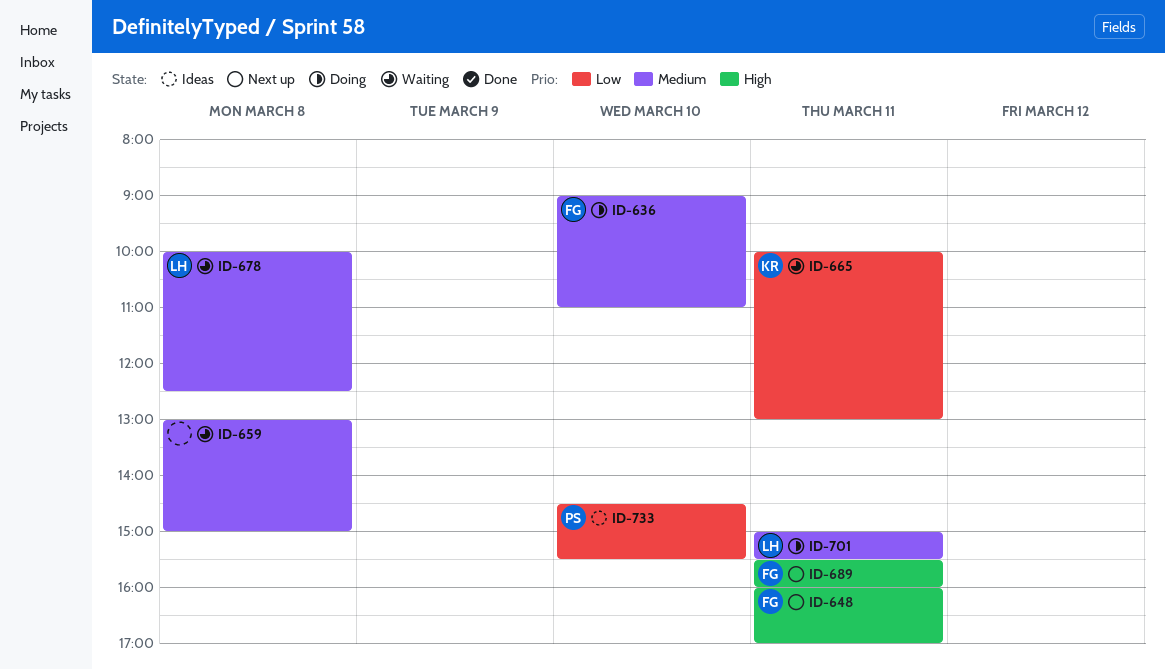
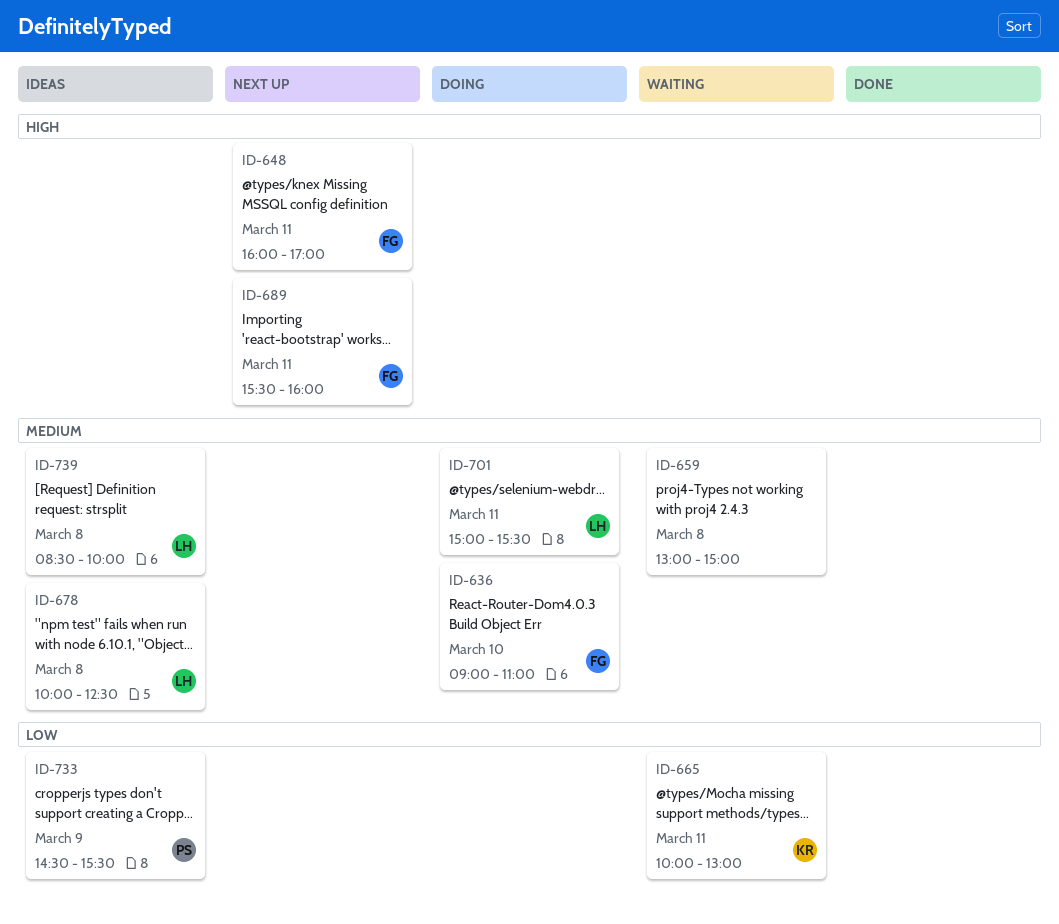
ID-678, status: Waiting -> Ideas
ID-733, day: Mar 10 -> Mar 9
ID-739: none -> present

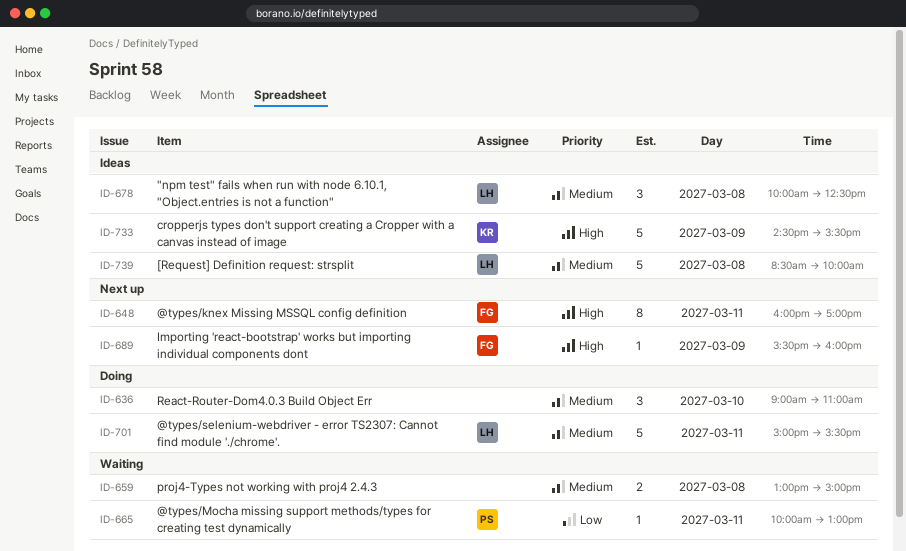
ID-636, owner: FG -> none
ID-665, owner: KR -> PS
ID-689, day: Mar 11 -> Mar 9
ID-733, owner: PS -> KR
ID-733, priority: Low -> High

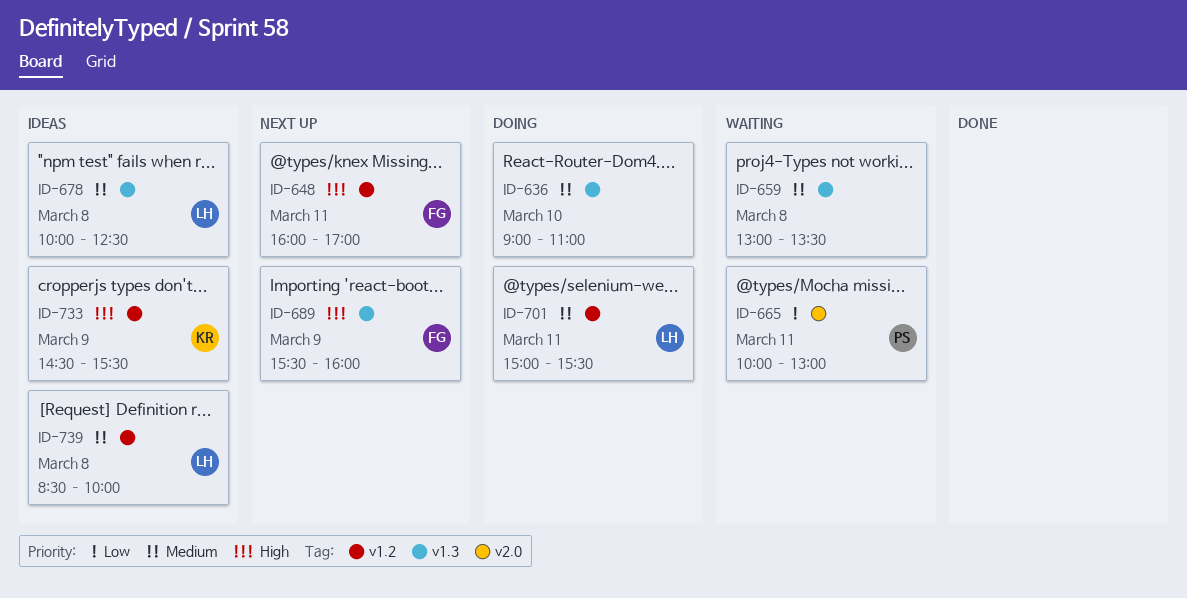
ID-659, ends: 15:00 -> 13:30

